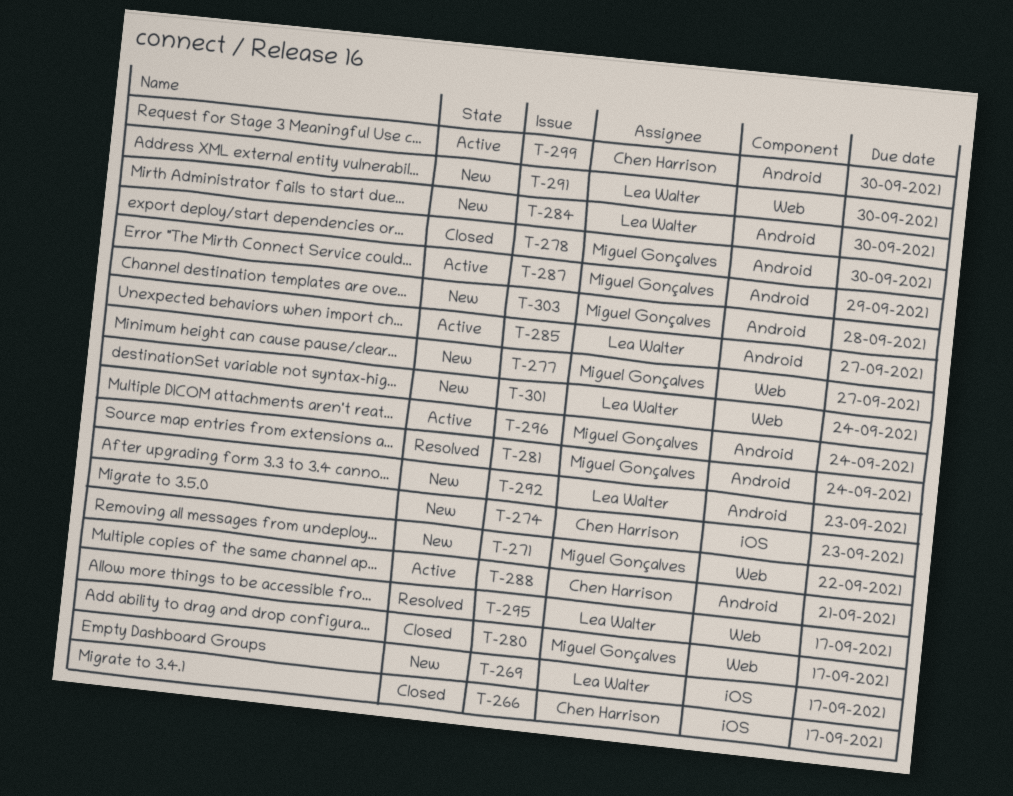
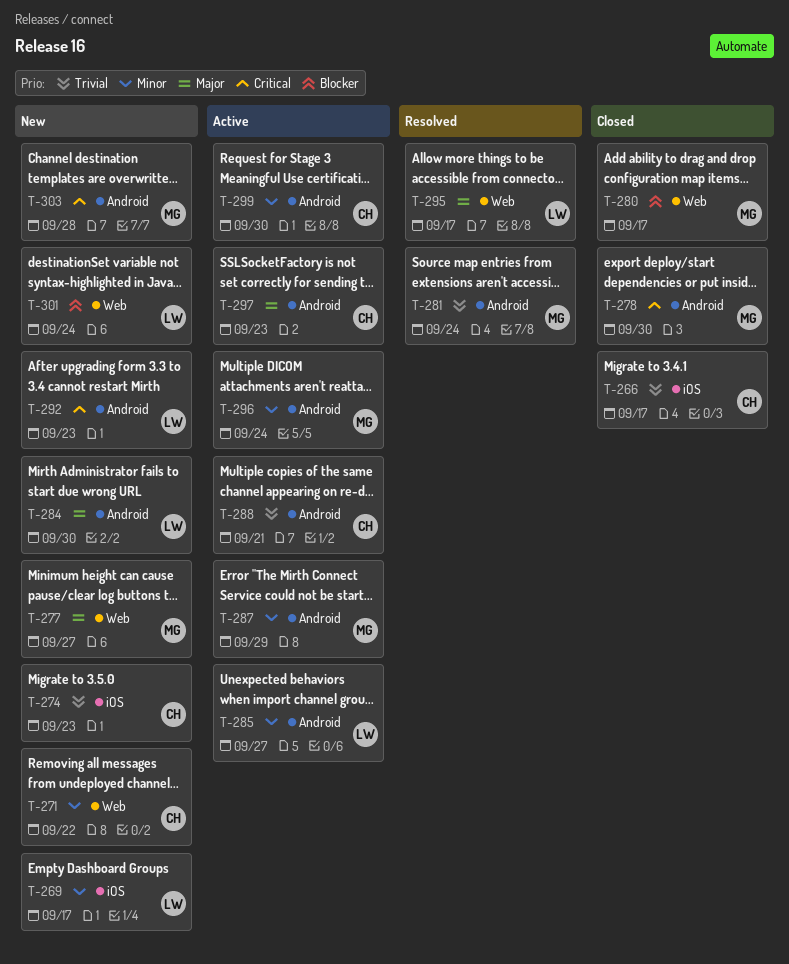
T-271, owner: Miguel Gonçalves -> Chen Harrison
T-291: present -> none
T-297: none -> present

